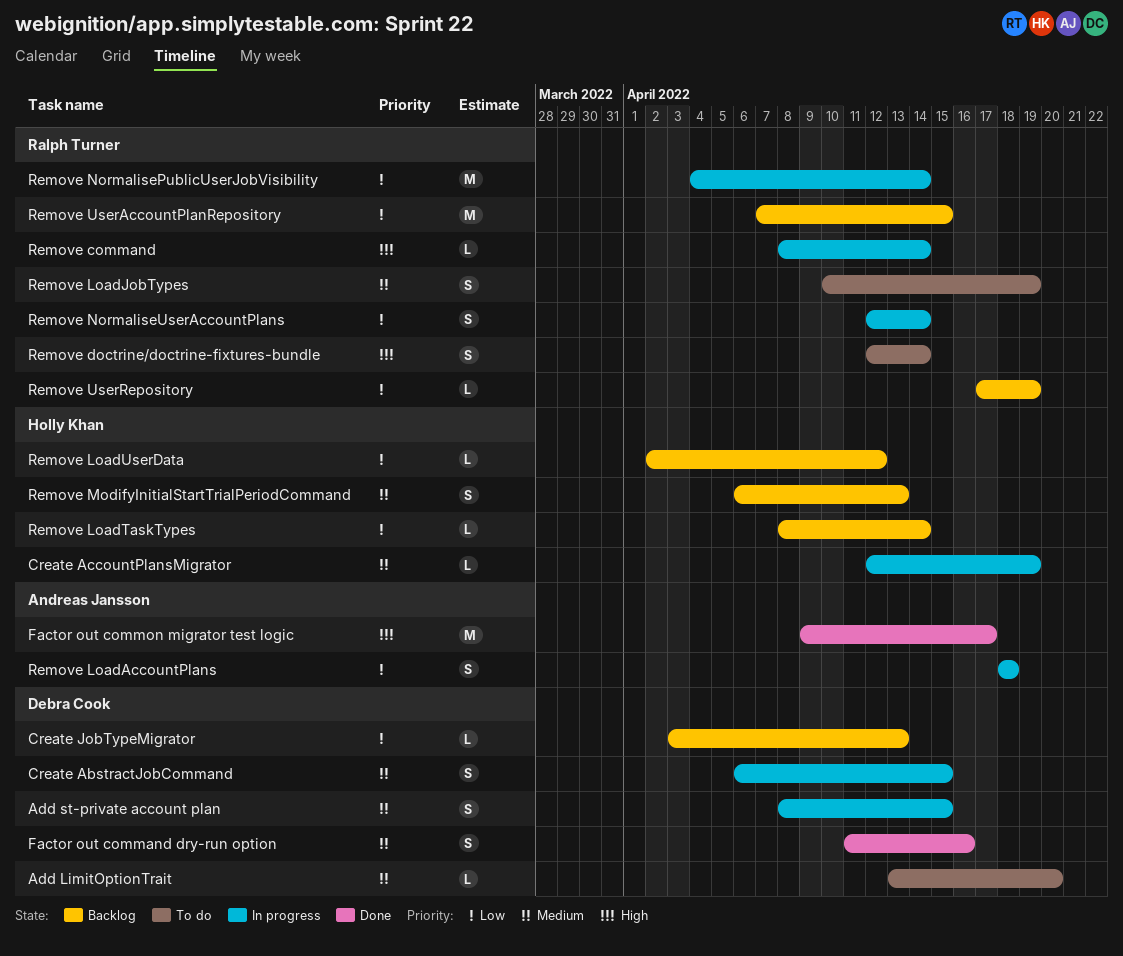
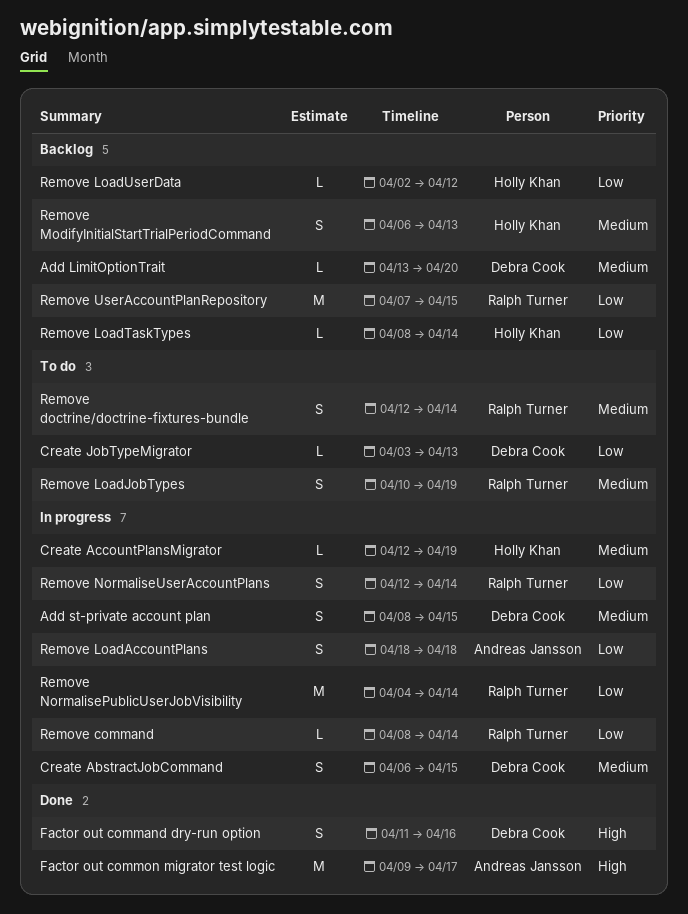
Add LimitOptionTrait, status: To do -> Backlog
Create JobTypeMigrator, status: Backlog -> To do
Factor out command dry-run option, priority: Medium -> High
Remove command, priority: High -> Low
Remove doctrine/doctrine-fixtures-bundle, priority: High -> Medium
Remove UserRepository: present -> none

